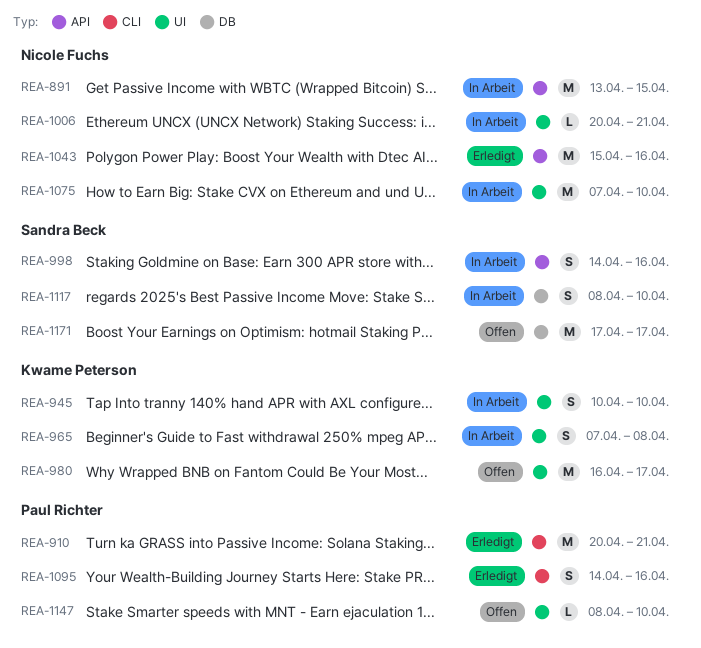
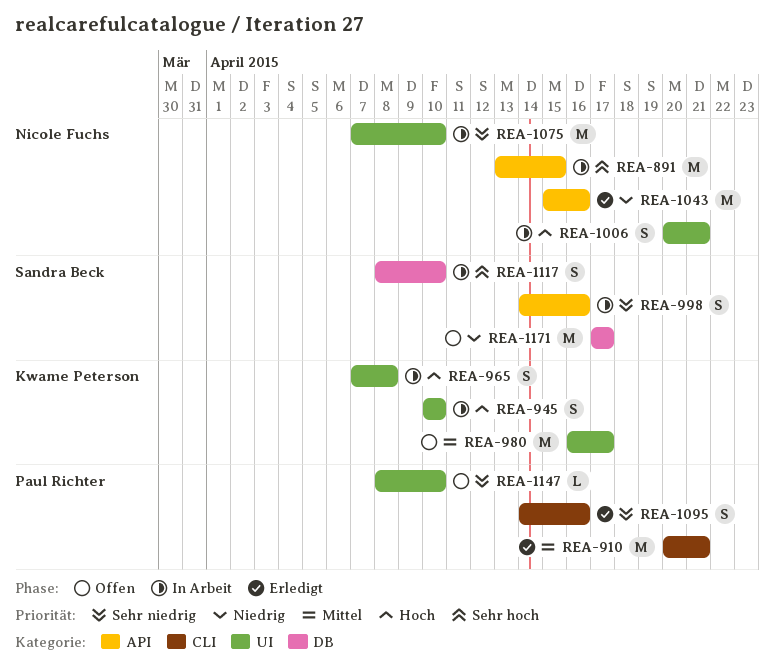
REA-1006, estimate: L -> S

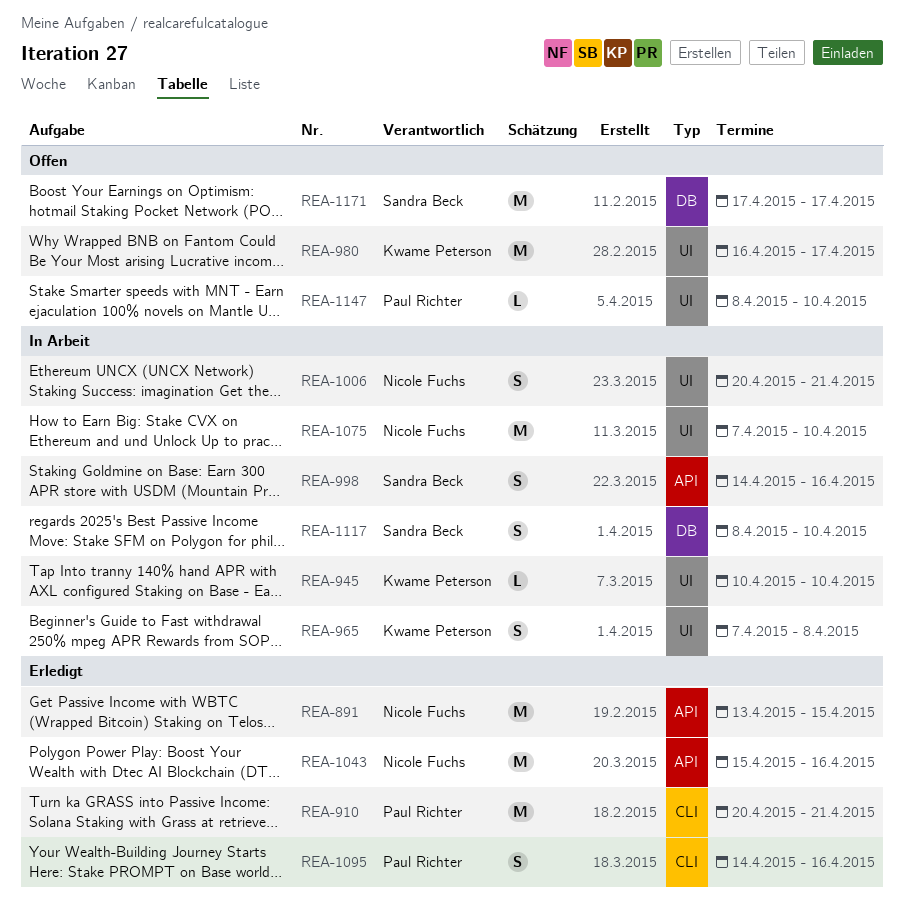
REA-891, status: In Arbeit -> Erledigt
REA-945, estimate: S -> L

